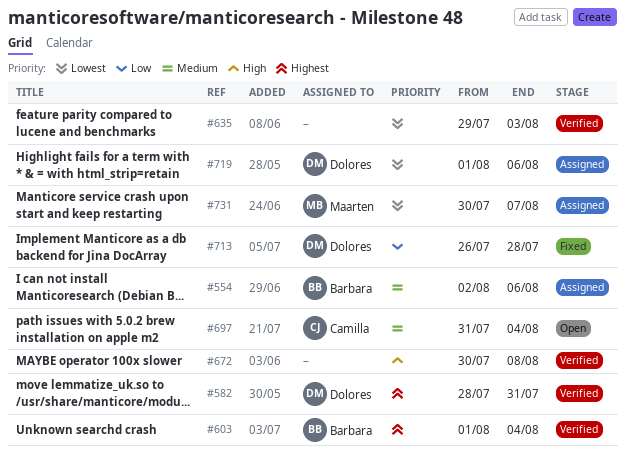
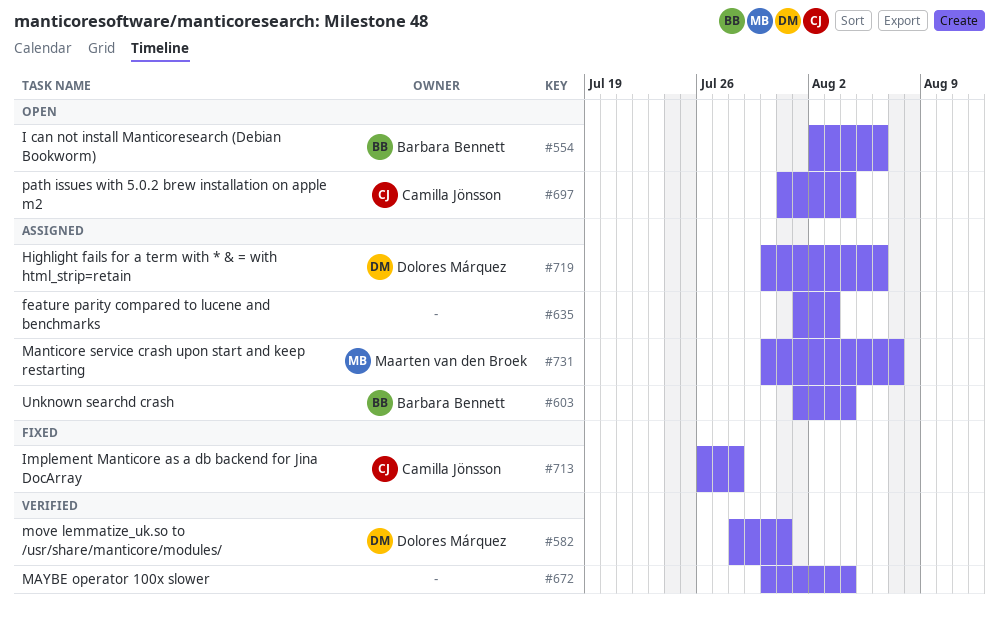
#554, status: Assigned -> Open
#603, status: Verified -> Assigned
#635, status: Verified -> Assigned
#635, start: Jul 29 -> Aug 1
#672, due: Aug 8 -> Aug 4
#713, owner: Dolores Márquez -> Camilla Jönsson
#719, start: Aug 1 -> Jul 30

